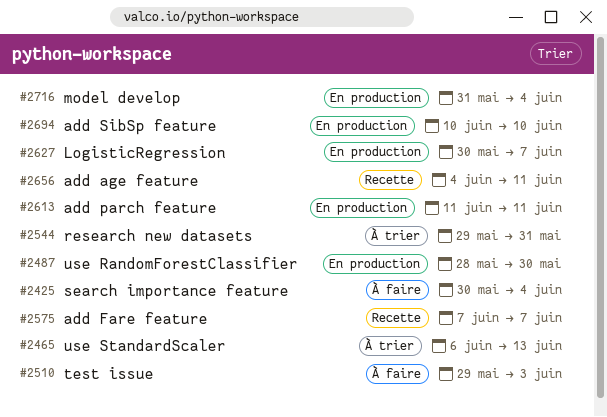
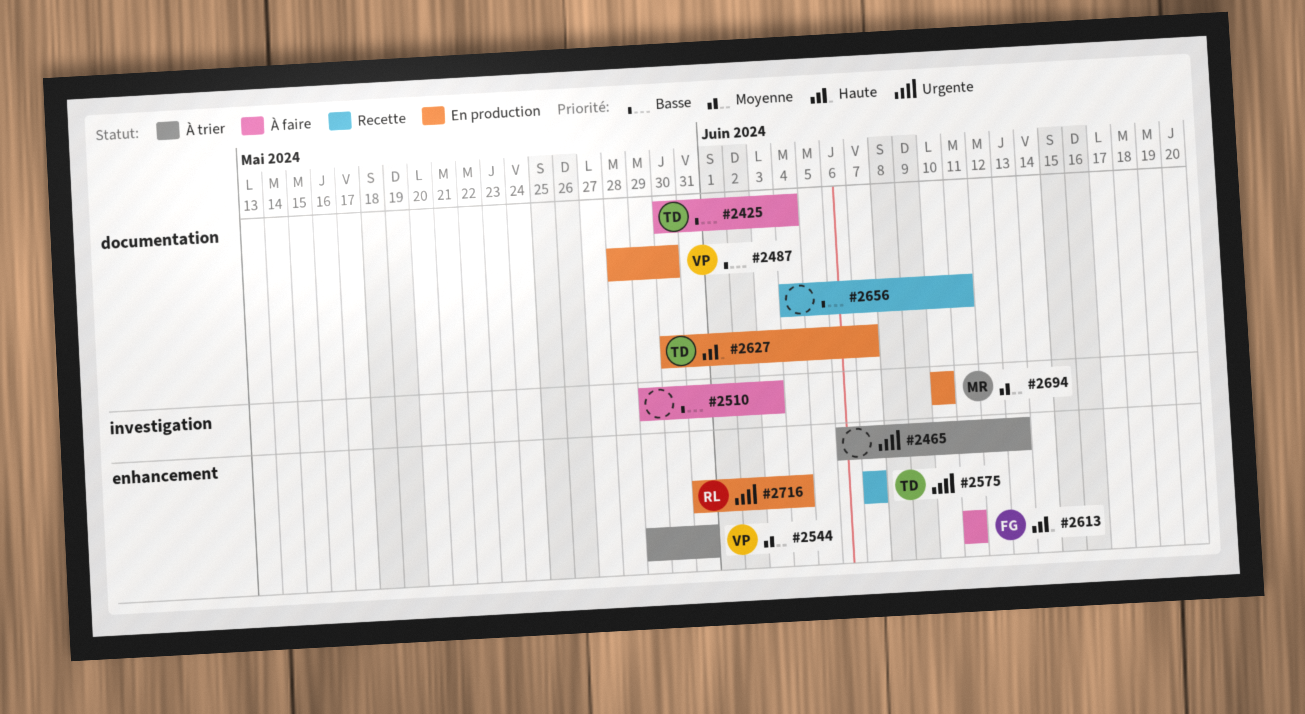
#2613, status: En production -> À faire

